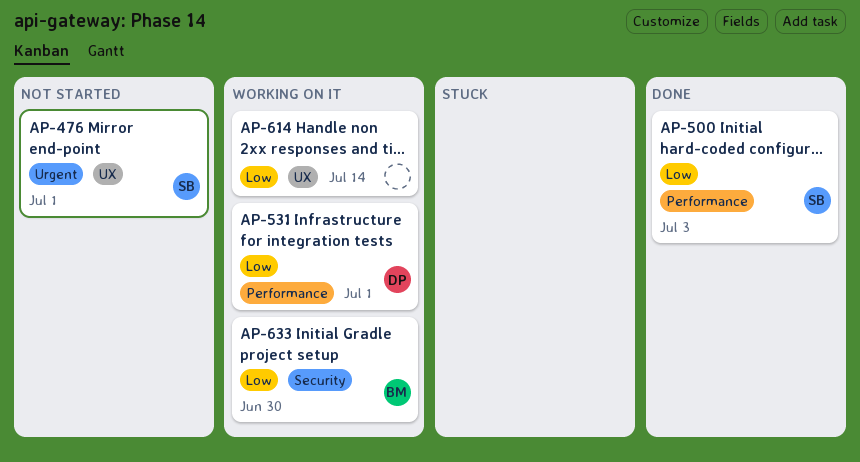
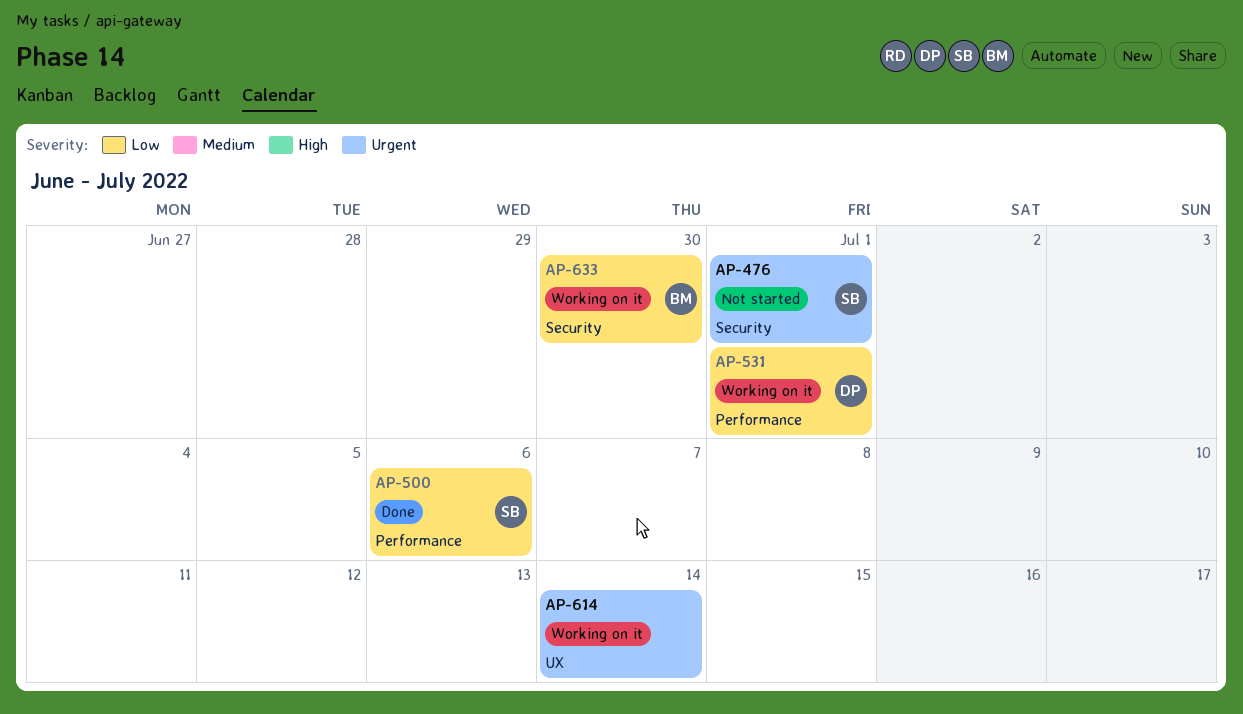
AP-476, label: UX -> Security
AP-500, due: Jul 3 -> Jul 6
AP-614, priority: Low -> Urgent

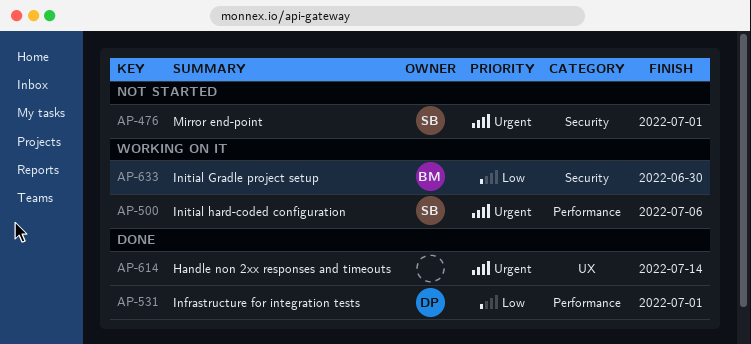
AP-500, status: Done -> Working on it
AP-500, priority: Low -> Urgent
AP-531, status: Working on it -> Done
AP-614, status: Working on it -> Done

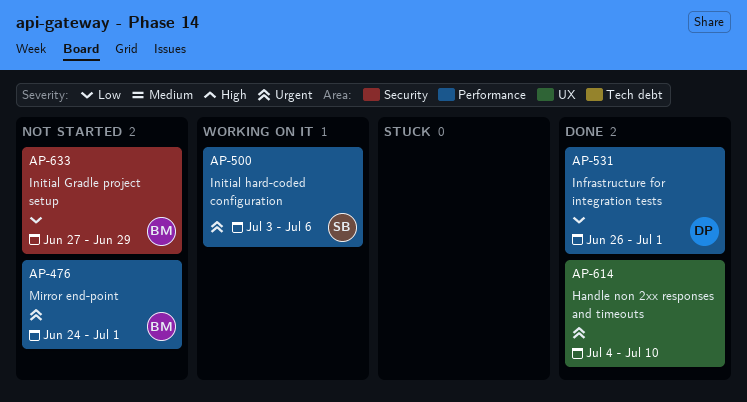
AP-476, owner: SB -> BM
AP-476, label: Security -> Performance
AP-614, due: Jul 14 -> Jul 10
AP-633, status: Working on it -> Not started
AP-633, due: Jun 30 -> Jun 29

